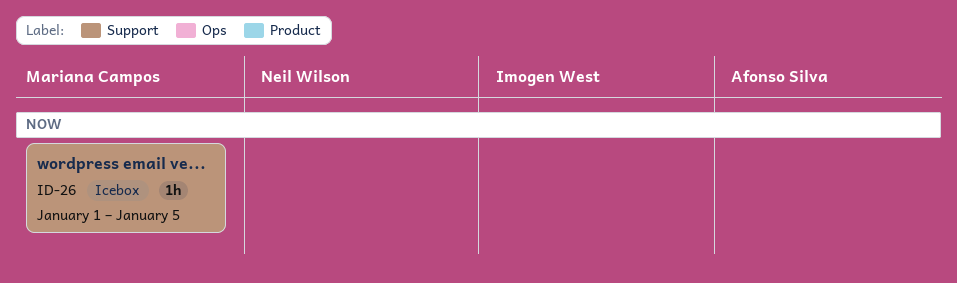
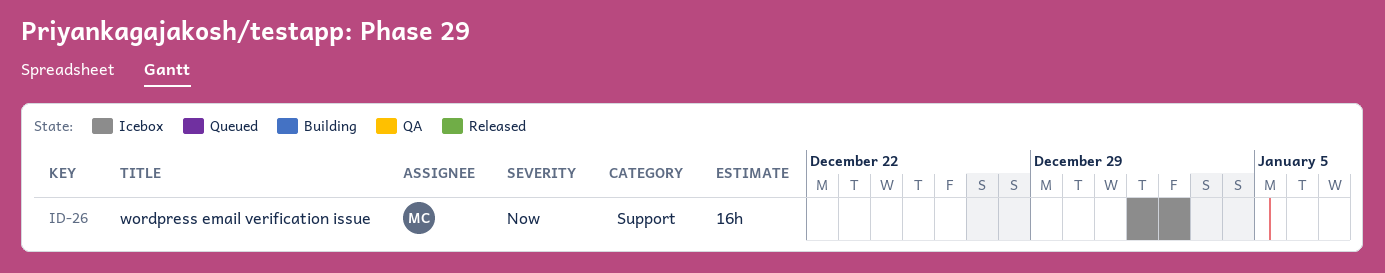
ID-26, estimate: 1h -> 16h
ID-26, due: Jan 5 -> Jan 2

